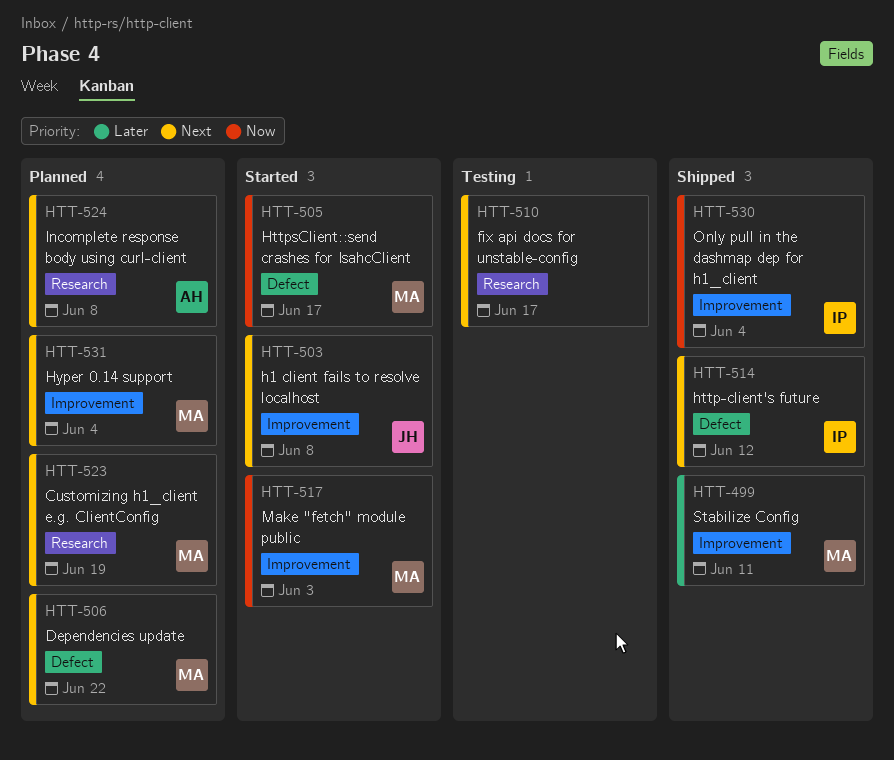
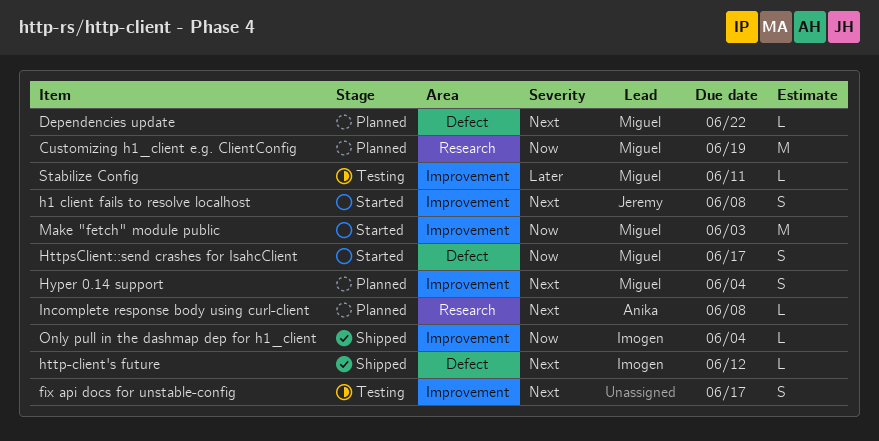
Customizing h1_client e.g. ClientConfig, priority: Next -> Now
fix api docs for unstable-config, label: Research -> Improvement
Stabilize Config, status: Shipped -> Testing

